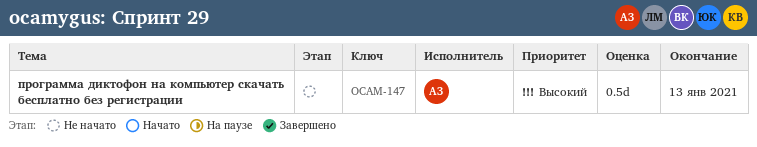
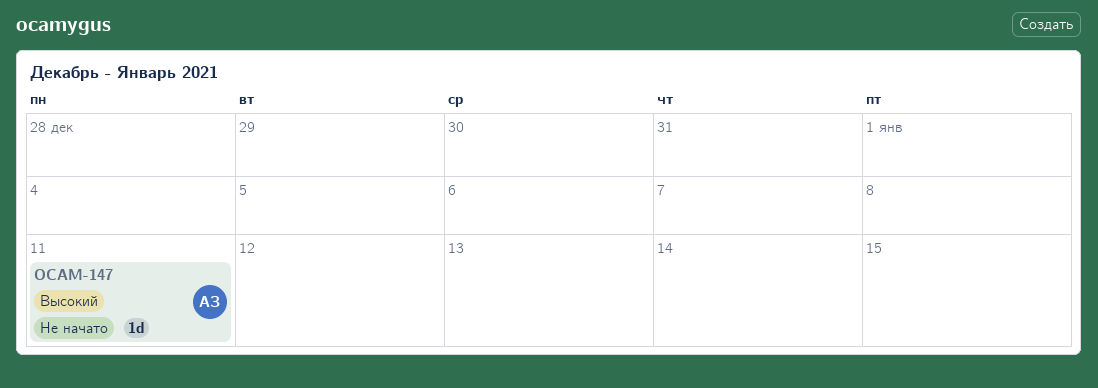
OCAM-147, estimate: 0.5d -> 1d
OCAM-147, due: Jan 13 -> Jan 11

